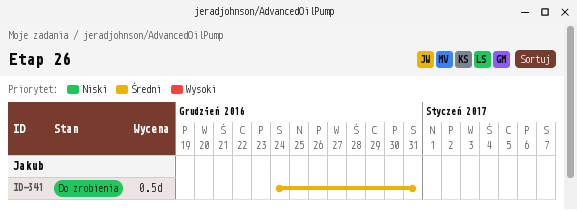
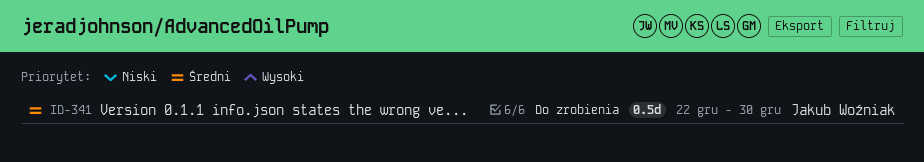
ID-341, start: Dec 24 -> Dec 22
ID-341, due: Dec 31 -> Dec 30

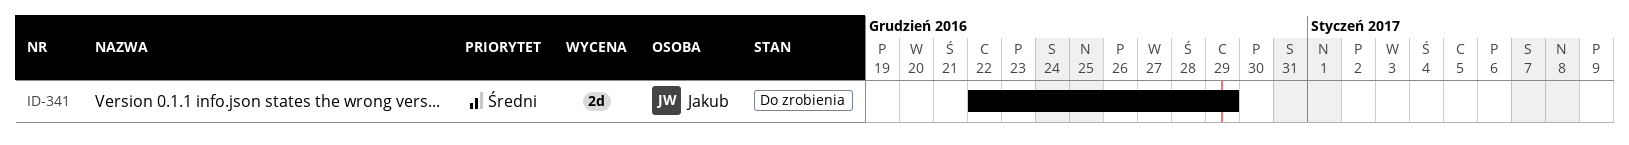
ID-341, estimate: 0.5d -> 2d
ID-341, due: Dec 30 -> Dec 29

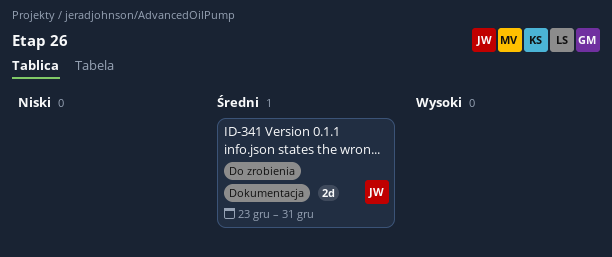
ID-341, start: Dec 22 -> Dec 23
ID-341, due: Dec 29 -> Dec 31

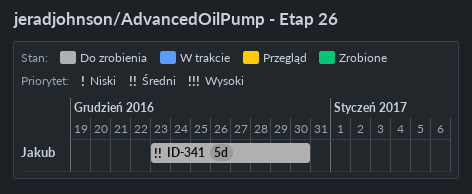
ID-341, estimate: 2d -> 5d
ID-341, due: Dec 31 -> Dec 30

